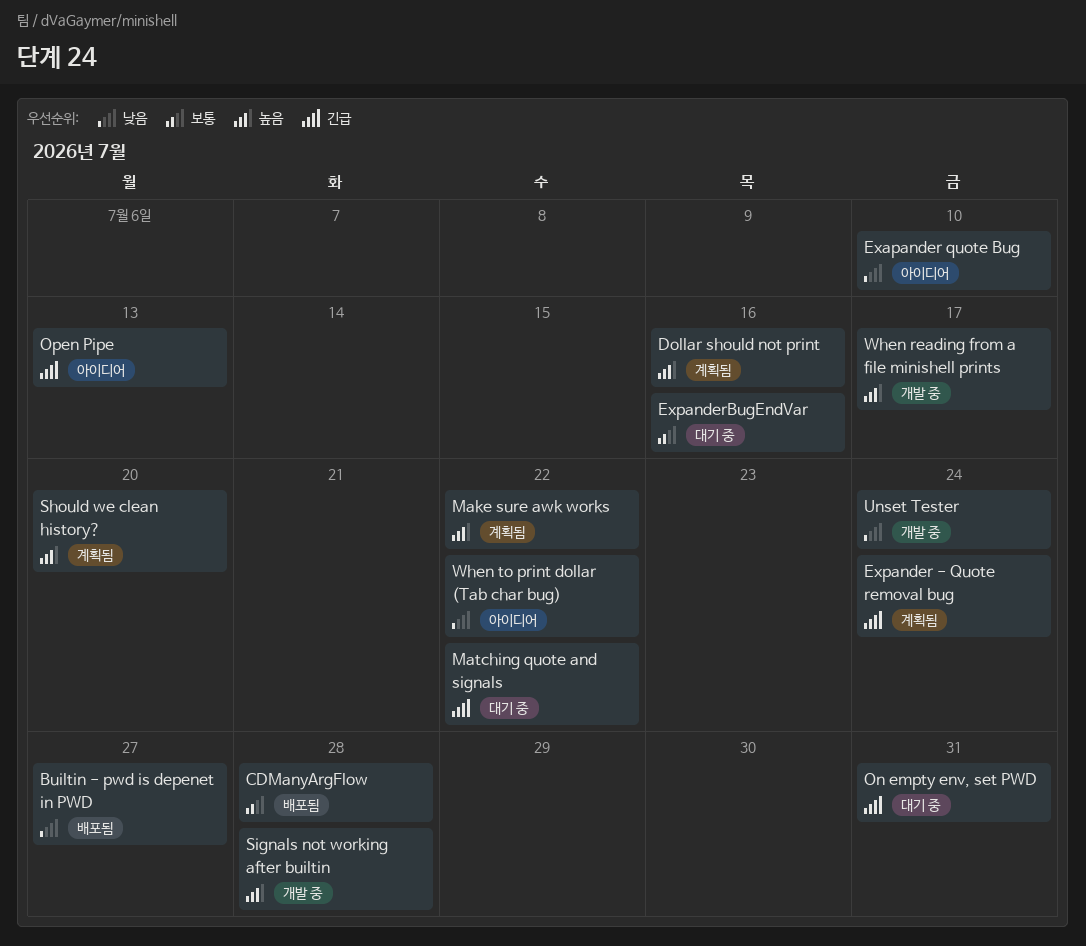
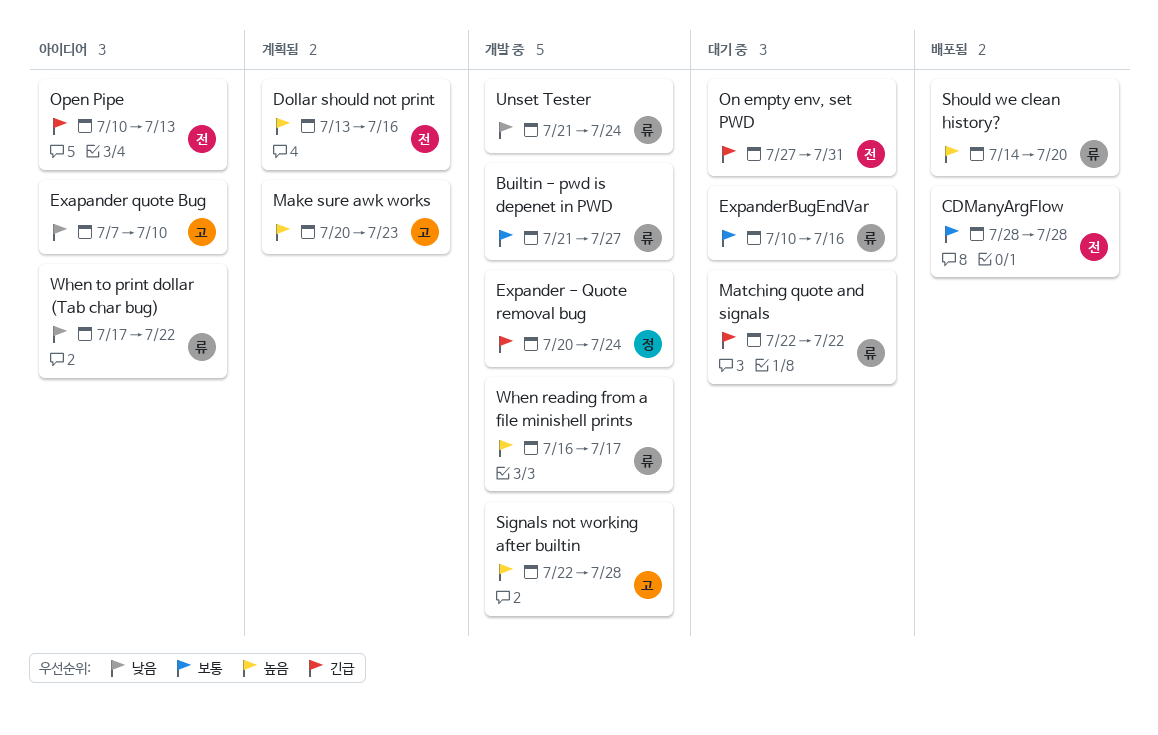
Builtin - pwd is depenet in PWD, status: 배포됨 -> 개발 중
Builtin - pwd is depenet in PWD, priority: 낮음 -> 보통
Expander - Quote removal bug, status: 계획됨 -> 개발 중
Make sure awk works, due: Jul 22 -> Jul 23
Should we clean history?, status: 계획됨 -> 배포됨

